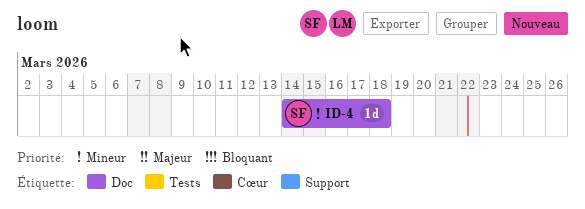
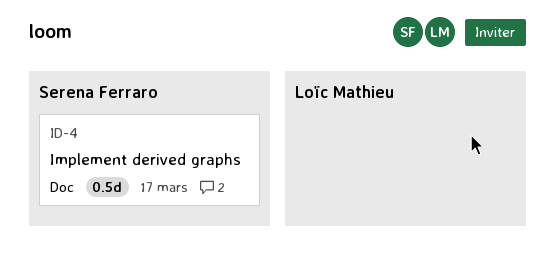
ID-4, estimate: 1d -> 0.5d
ID-4, due: Mar 18 -> Mar 17

